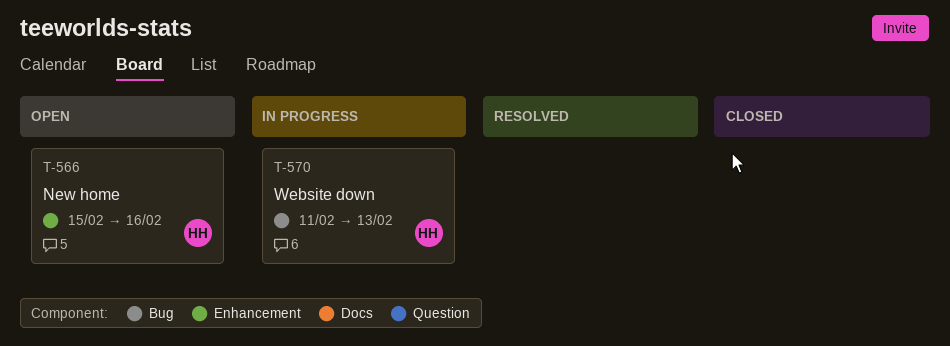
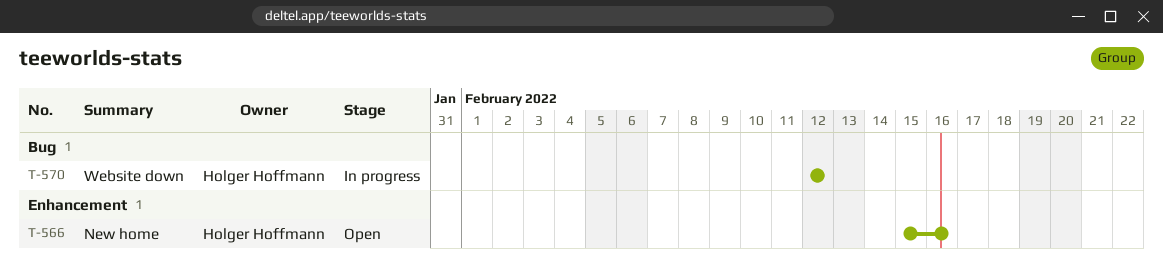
T-570, start: Feb 11 -> Feb 12
T-570, due: Feb 13 -> Feb 12

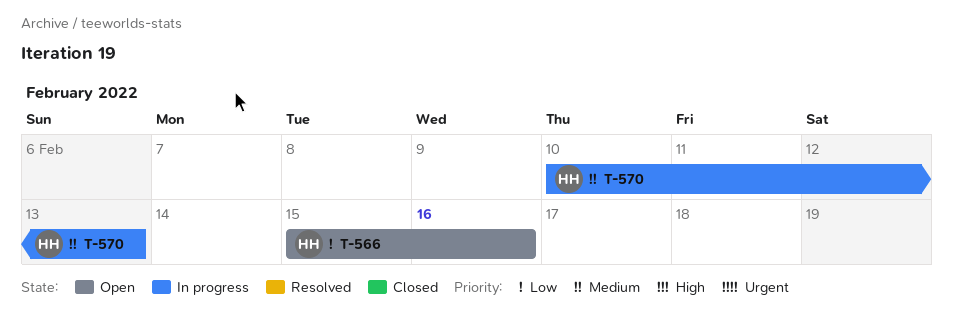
T-570, start: Feb 12 -> Feb 10
T-570, due: Feb 12 -> Feb 13

